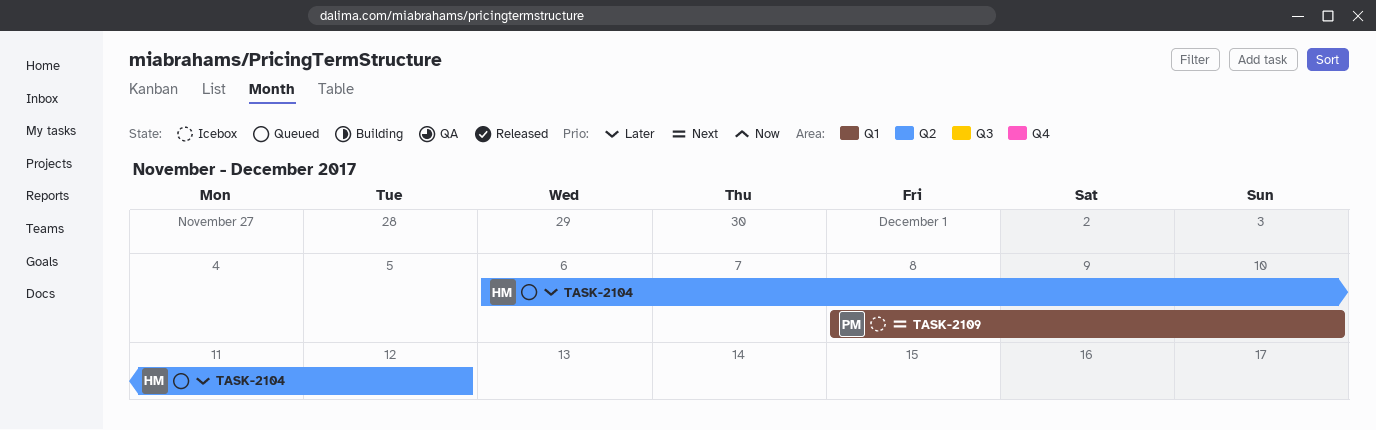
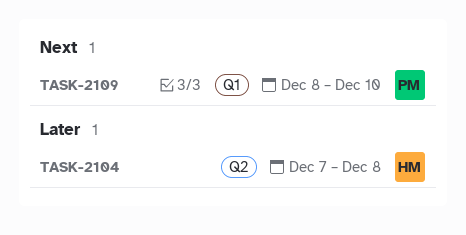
TASK-2104, start: Dec 6 -> Dec 7
TASK-2104, due: Dec 12 -> Dec 8

